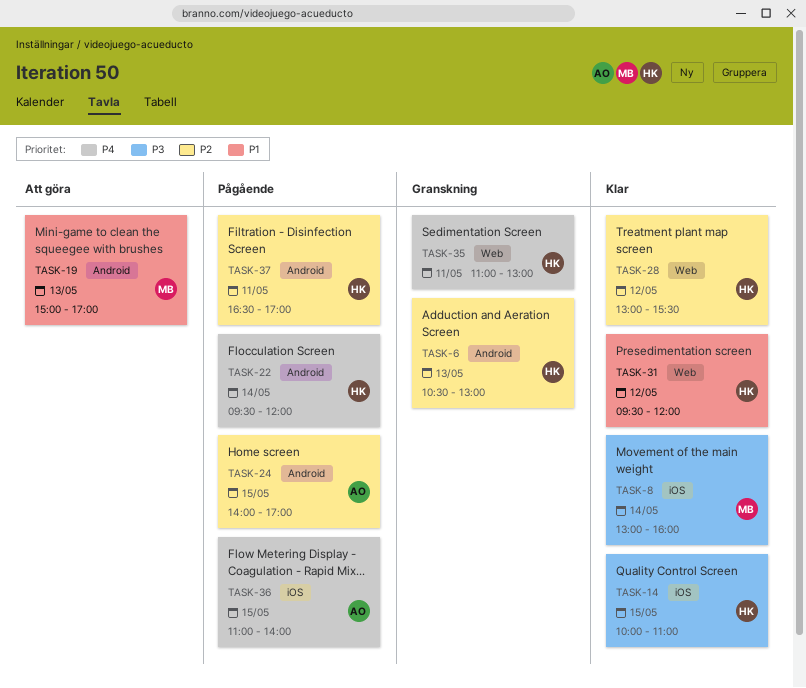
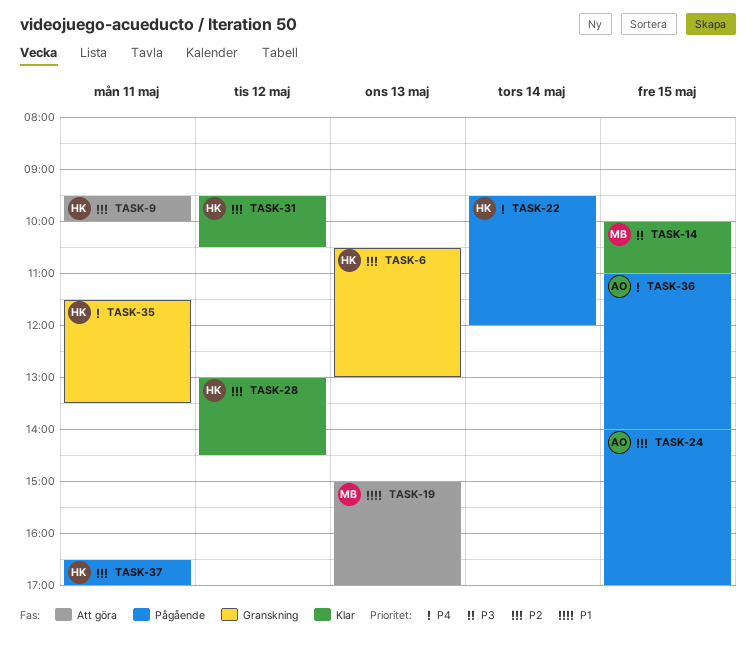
TASK-8: present -> none
TASK-9: none -> present
TASK-14, owner: HK -> MB
TASK-28, ends: 15:30 -> 14:30
TASK-31, priority: P1 -> P2
TASK-31, ends: 12:00 -> 10:30
TASK-35, begins: 11:00 -> 11:30
TASK-35, ends: 13:00 -> 13:30

